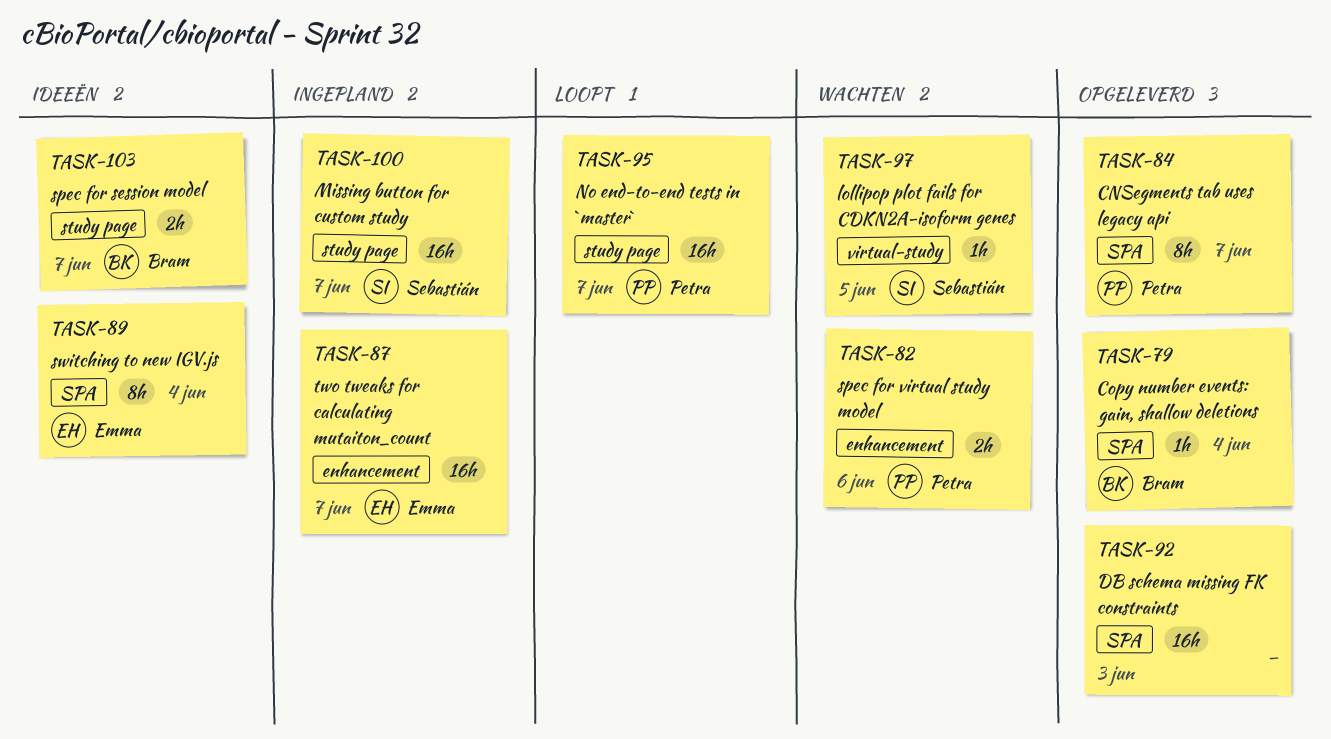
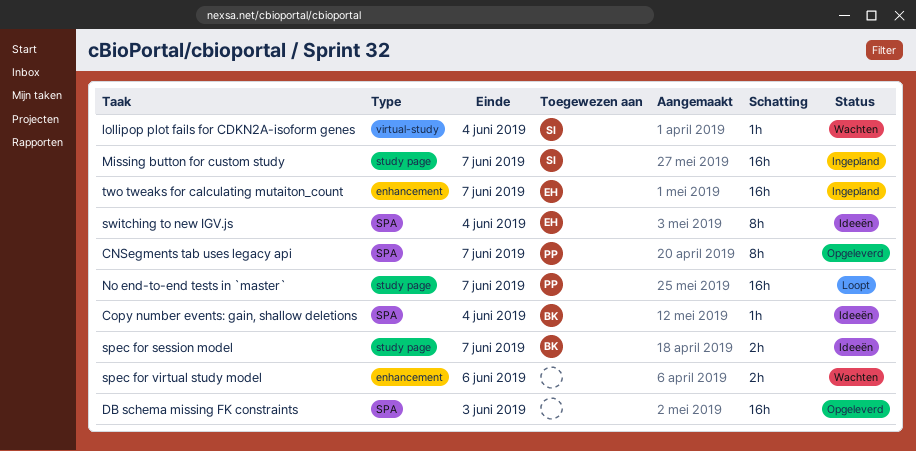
Copy number events: gain, shallow deletions, status: Opgeleverd -> Ideeën
lollipop plot fails for CDKN2A-isoform genes, due: Jun 5 -> Jun 4
spec for virtual study model, owner: Petra -> none

